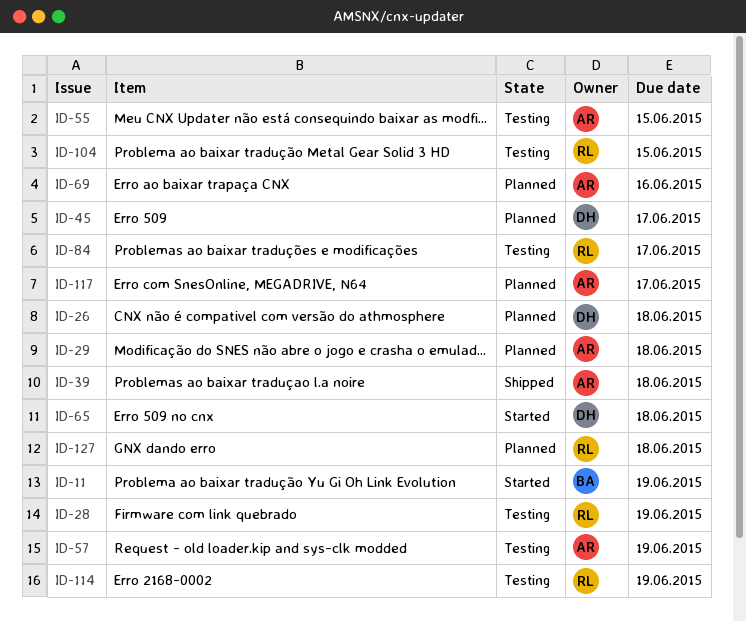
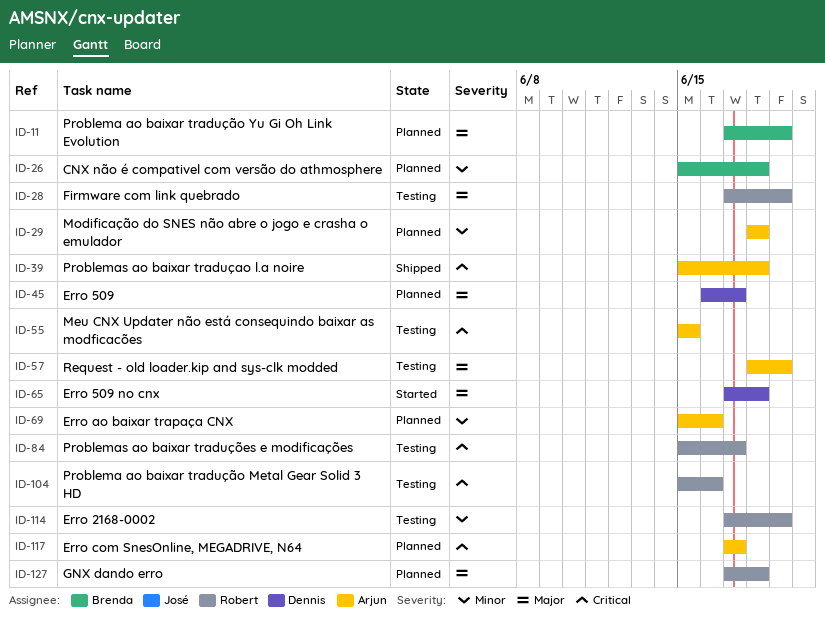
ID-11, status: Started -> Planned
ID-26, owner: Dennis -> Brenda
ID-104, due: Jun 15 -> Jun 16

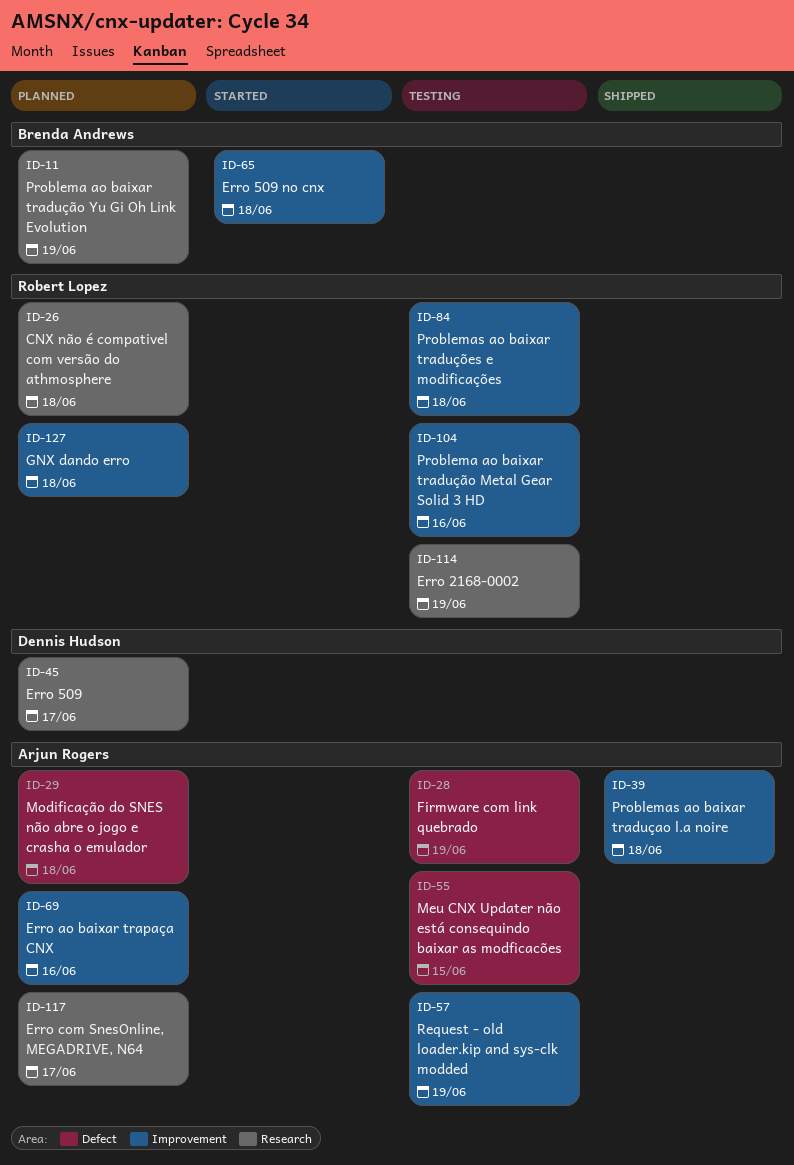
ID-26, owner: Brenda Andrews -> Robert Lopez
ID-28, owner: Robert Lopez -> Arjun Rogers
ID-65, owner: Dennis Hudson -> Brenda Andrews
ID-84, due: Jun 17 -> Jun 18

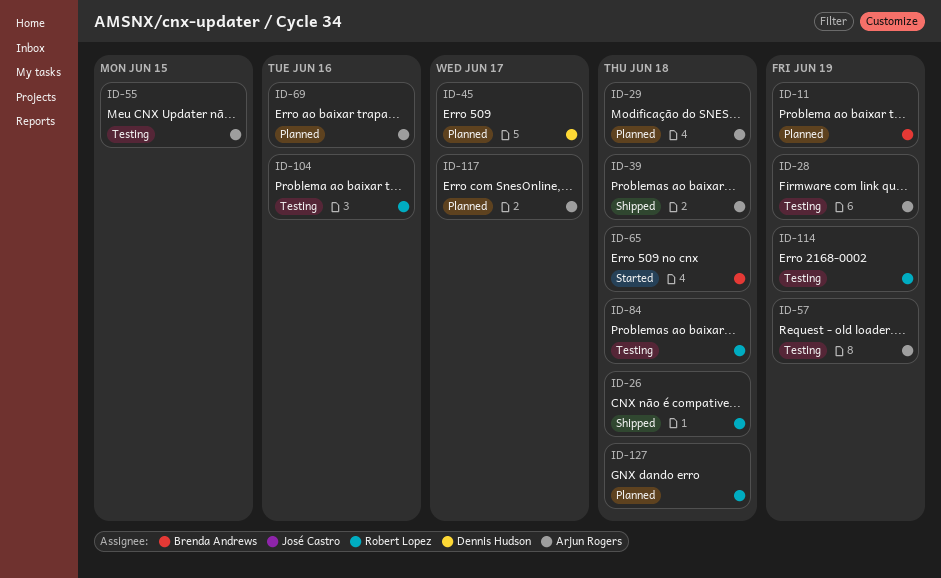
ID-26, status: Planned -> Shipped

